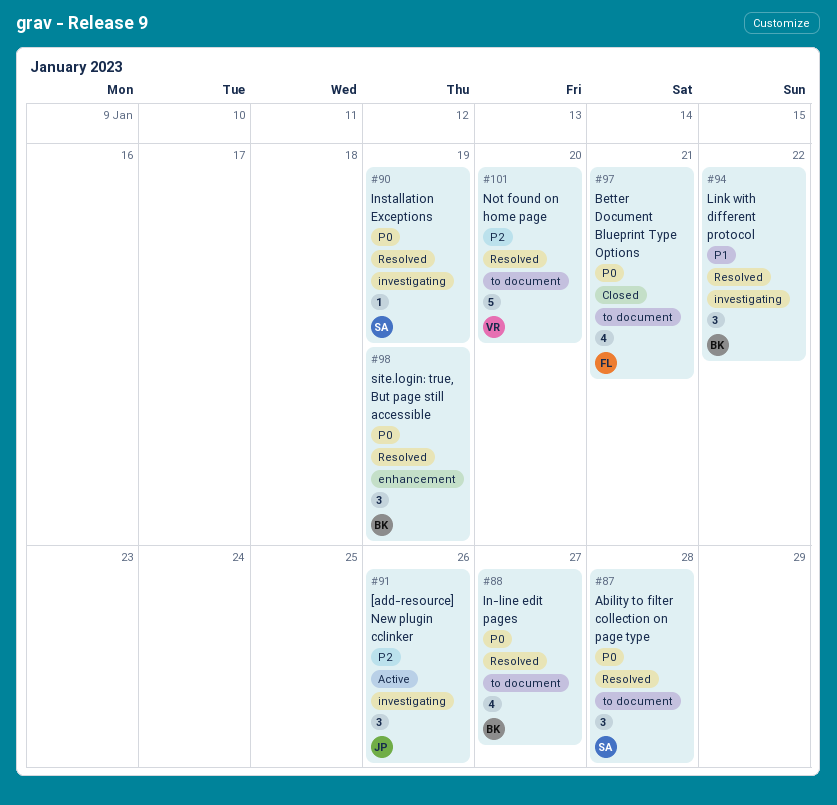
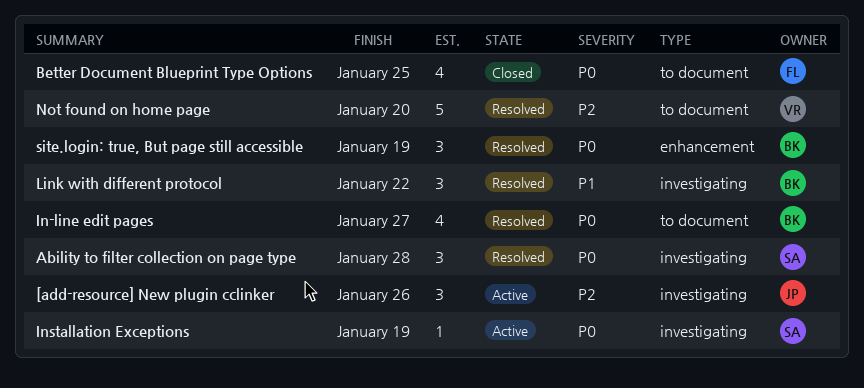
Ability to filter collection on page type, label: to document -> investigating
Better Document Blueprint Type Options, due: Jan 21 -> Jan 25
Installation Exceptions, status: Resolved -> Active

